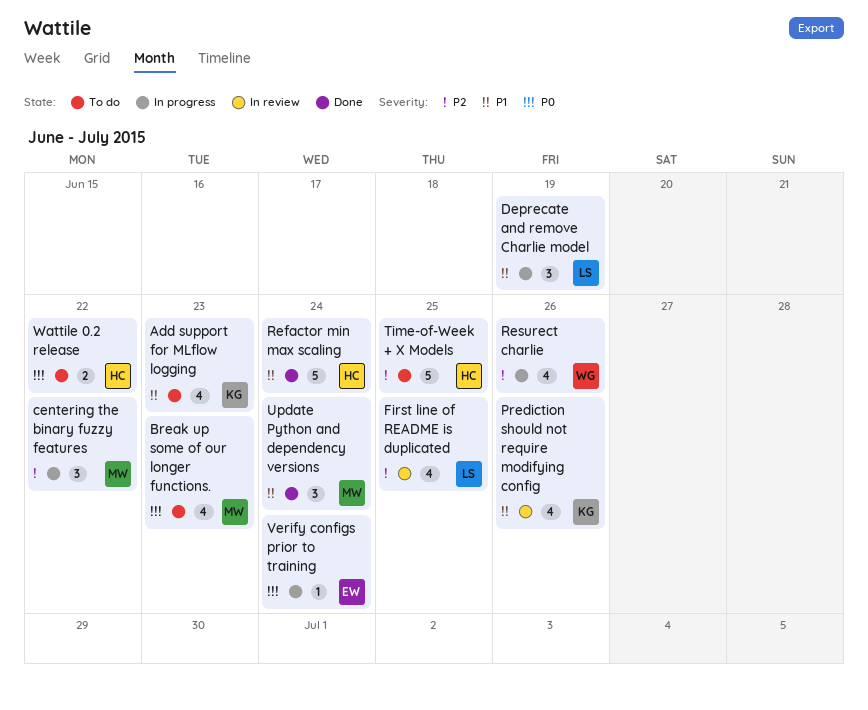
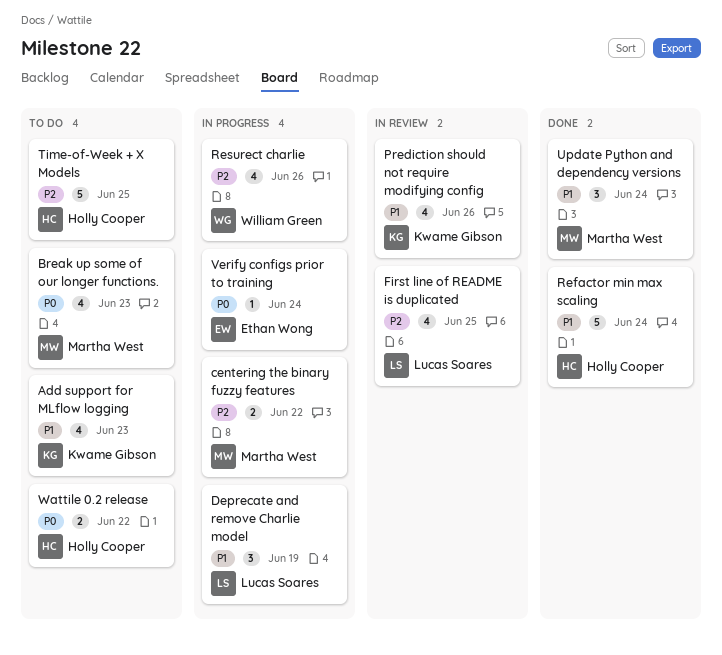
centering the binary fuzzy features, estimate: 3 -> 2

